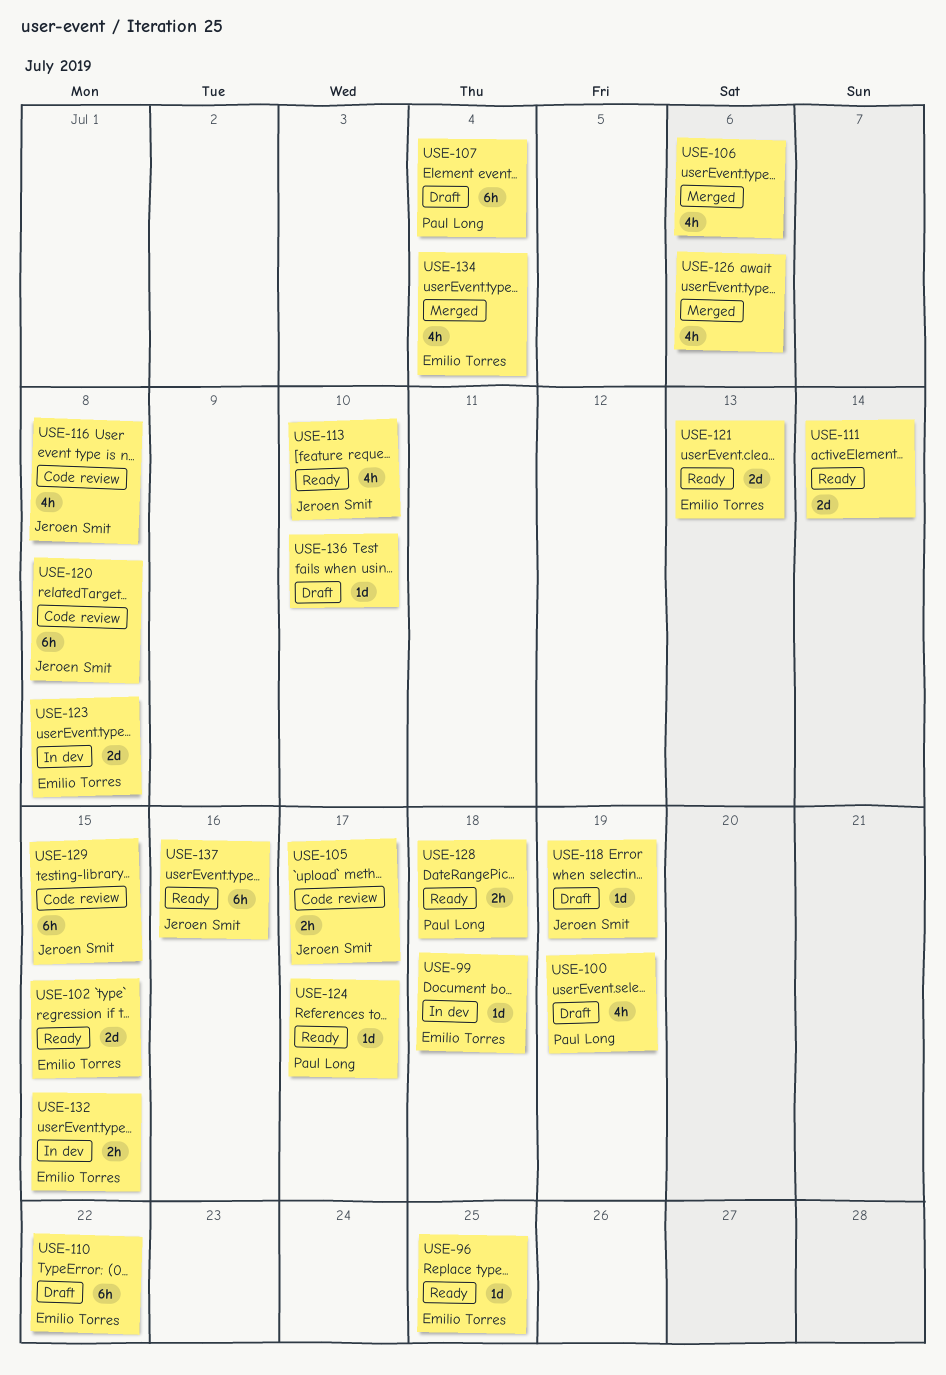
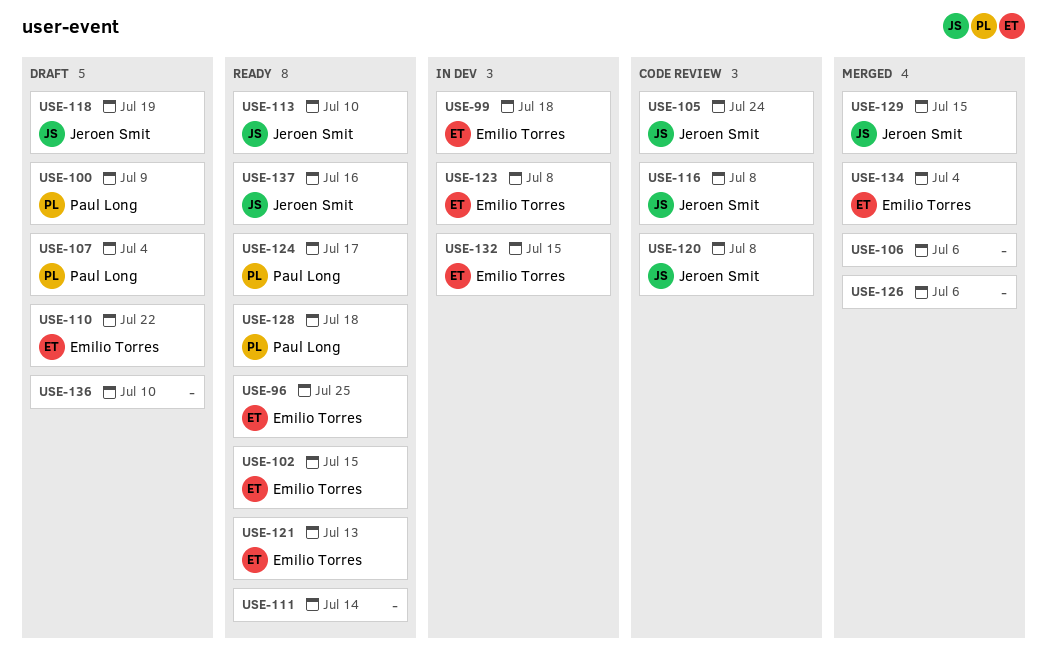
USE-100, due: Jul 19 -> Jul 9
USE-105, due: Jul 17 -> Jul 24
USE-129, status: Code review -> Merged

